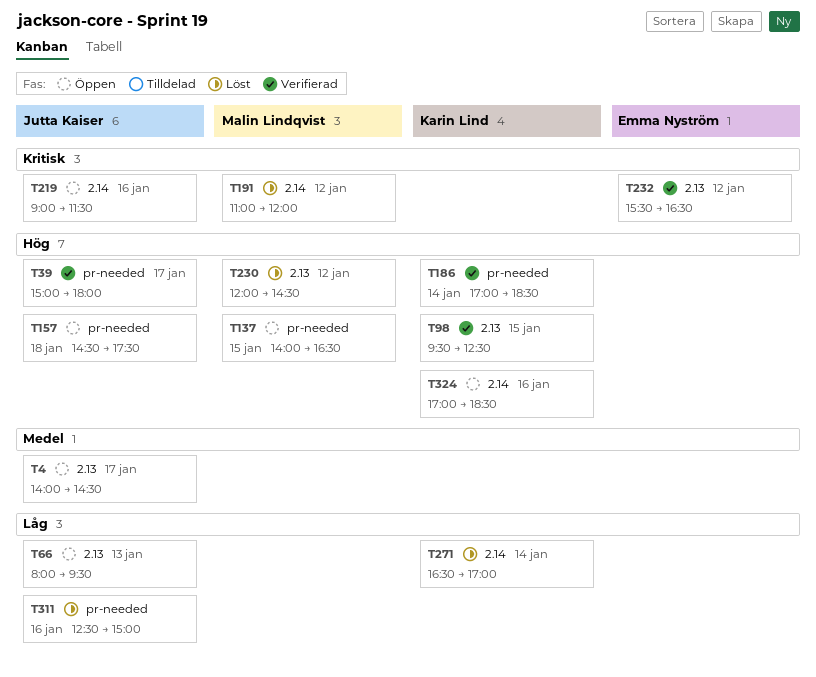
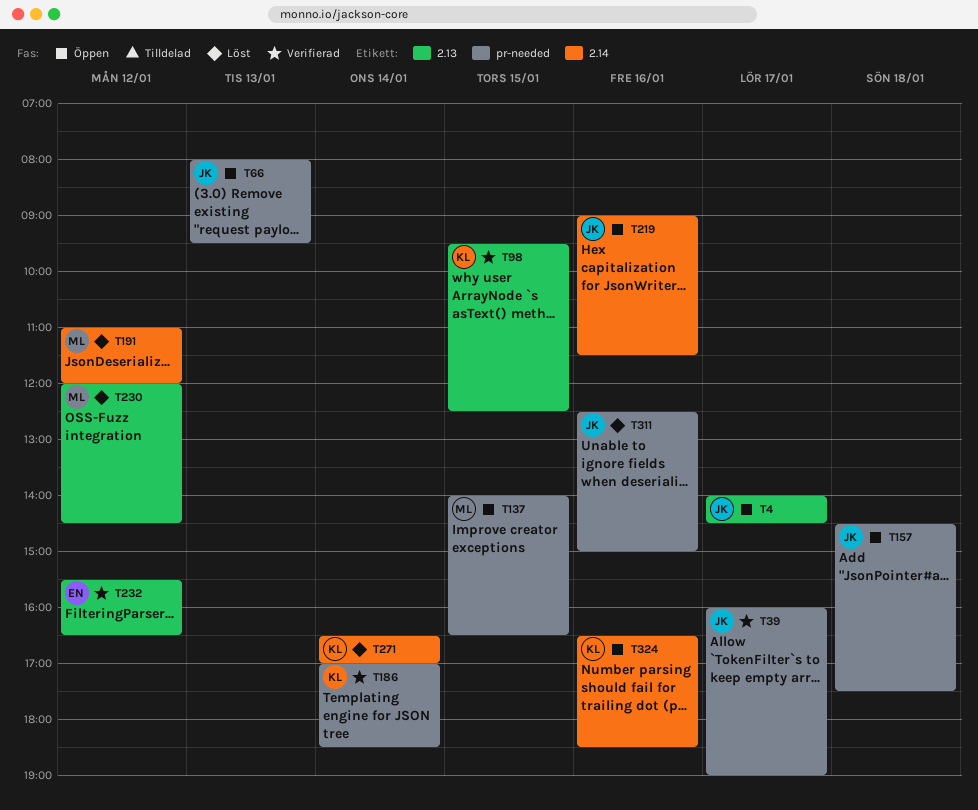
T39, begins: 15:00 -> 16:00
T39, ends: 18:00 -> 19:00
T66, label: 2.13 -> pr-needed
T324, begins: 17:00 -> 16:30

